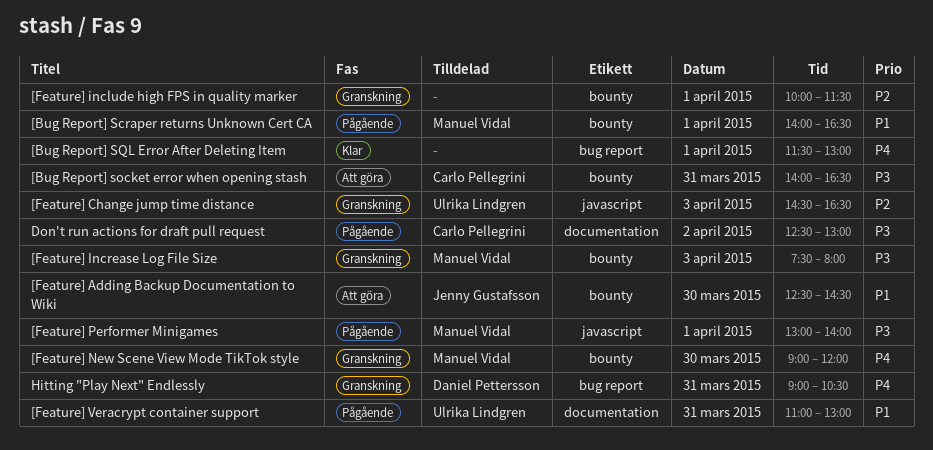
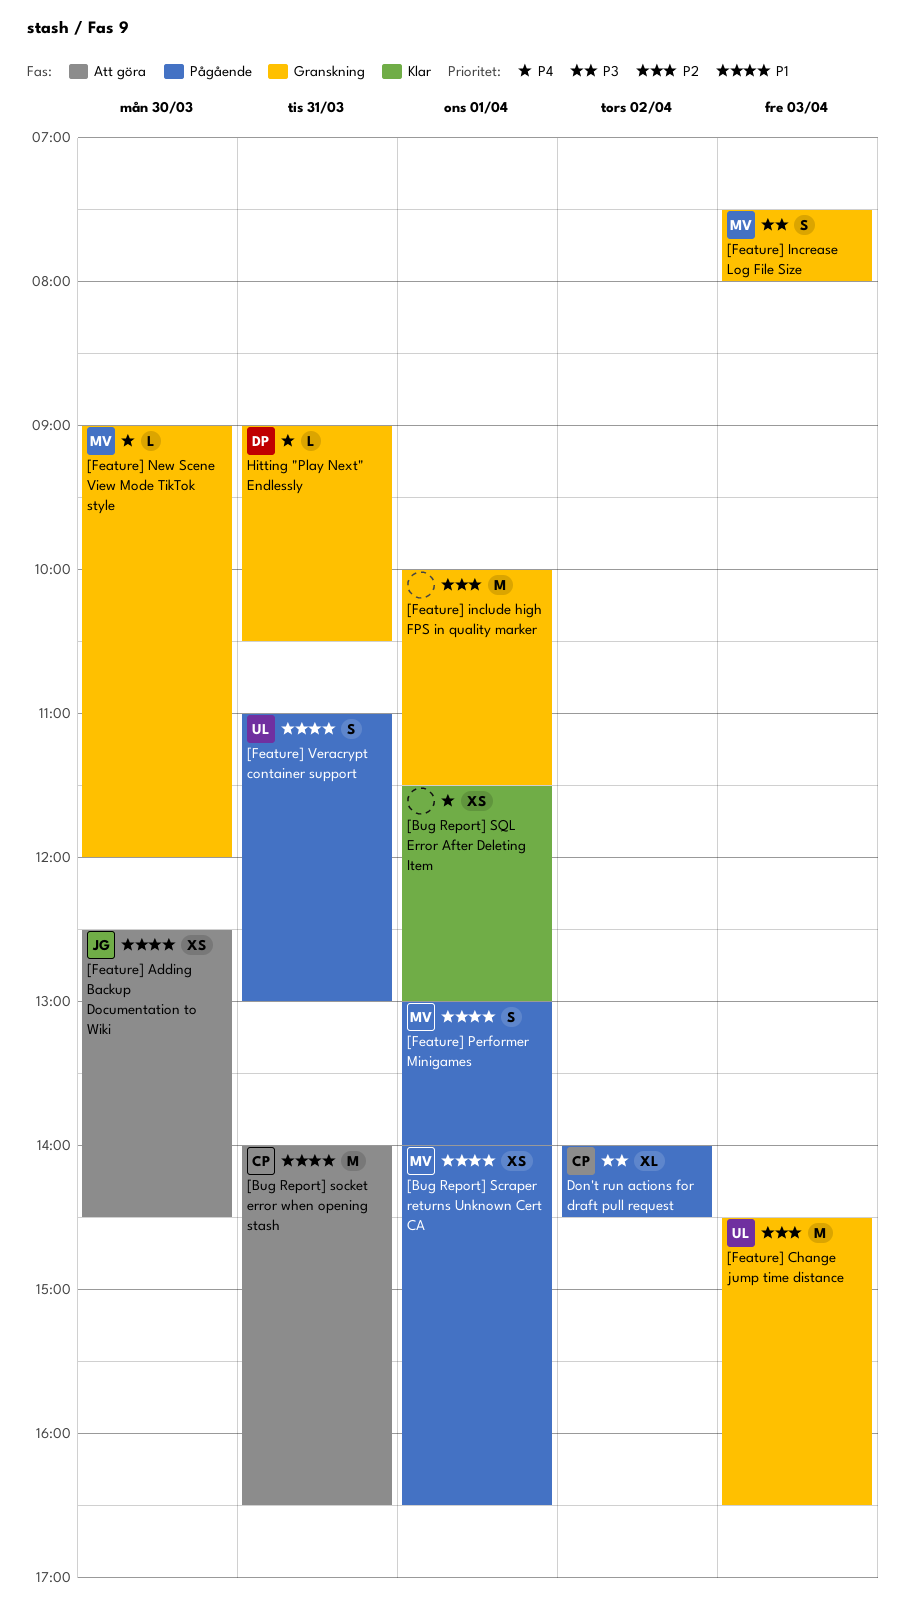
[Bug Report] socket error when opening stash, priority: P3 -> P1
[Feature] Performer Minigames, priority: P3 -> P1
Don't run actions for draft pull request, begins: 12:30 -> 14:00
Don't run actions for draft pull request, ends: 13:00 -> 14:30

